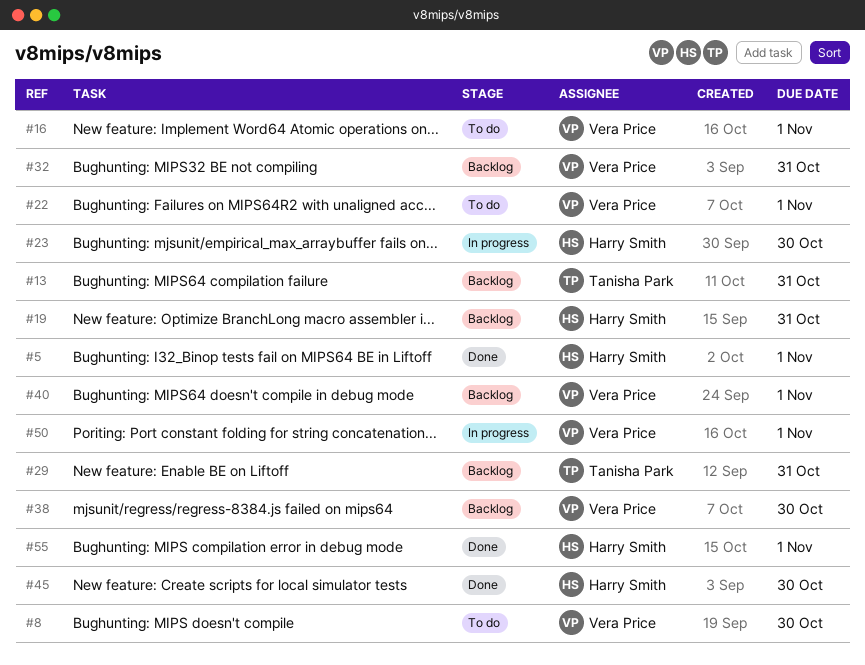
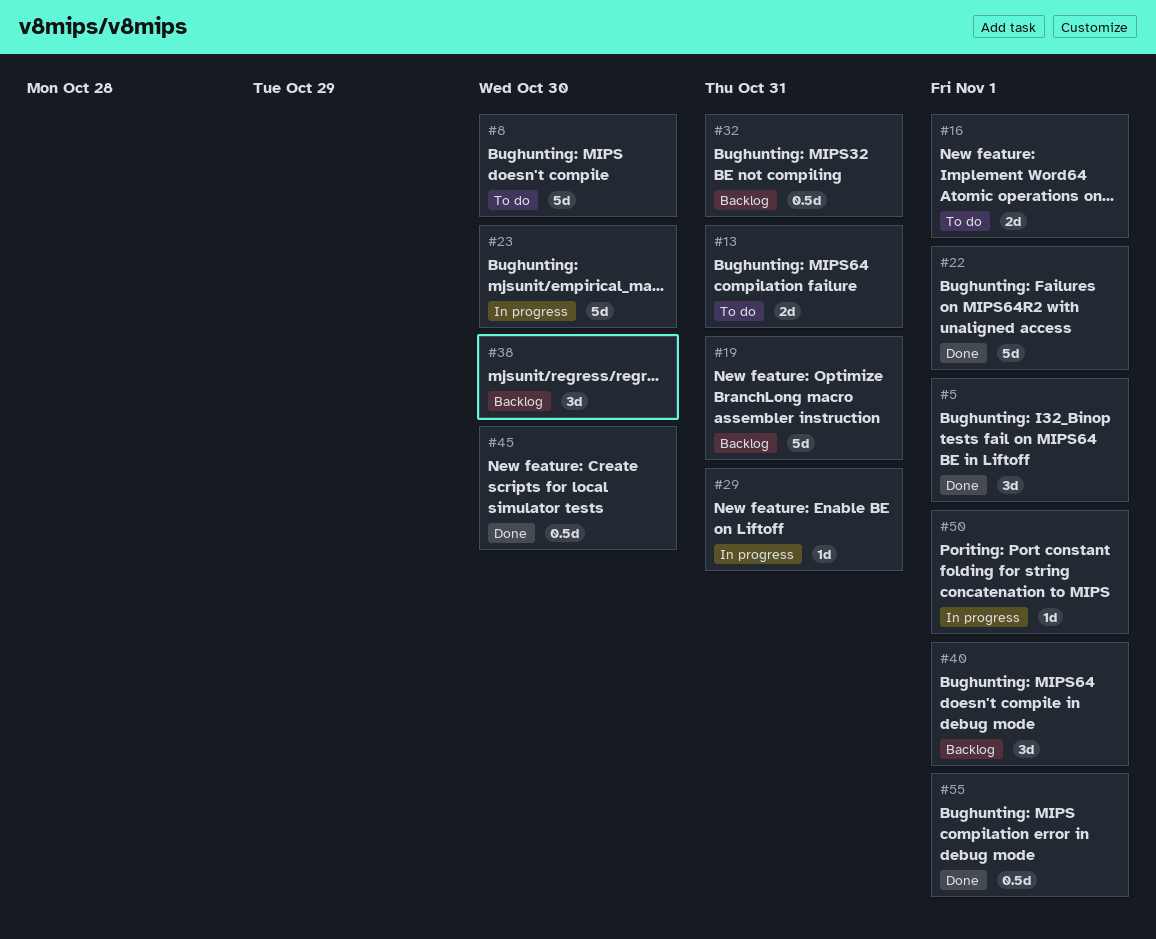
#13, status: Backlog -> To do
#22, status: To do -> Done
#29, status: Backlog -> In progress

